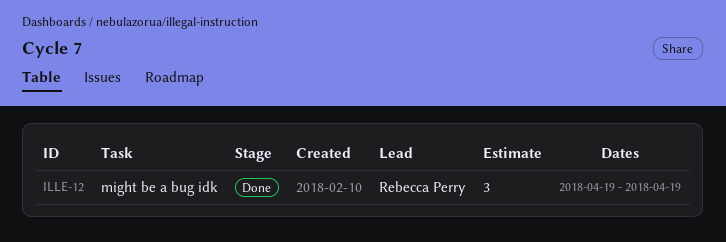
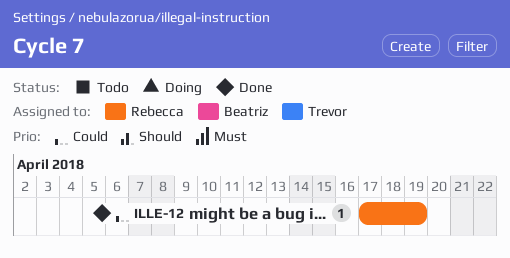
ILLE-12, estimate: 3 -> 1
ILLE-12, start: Apr 19 -> Apr 17

